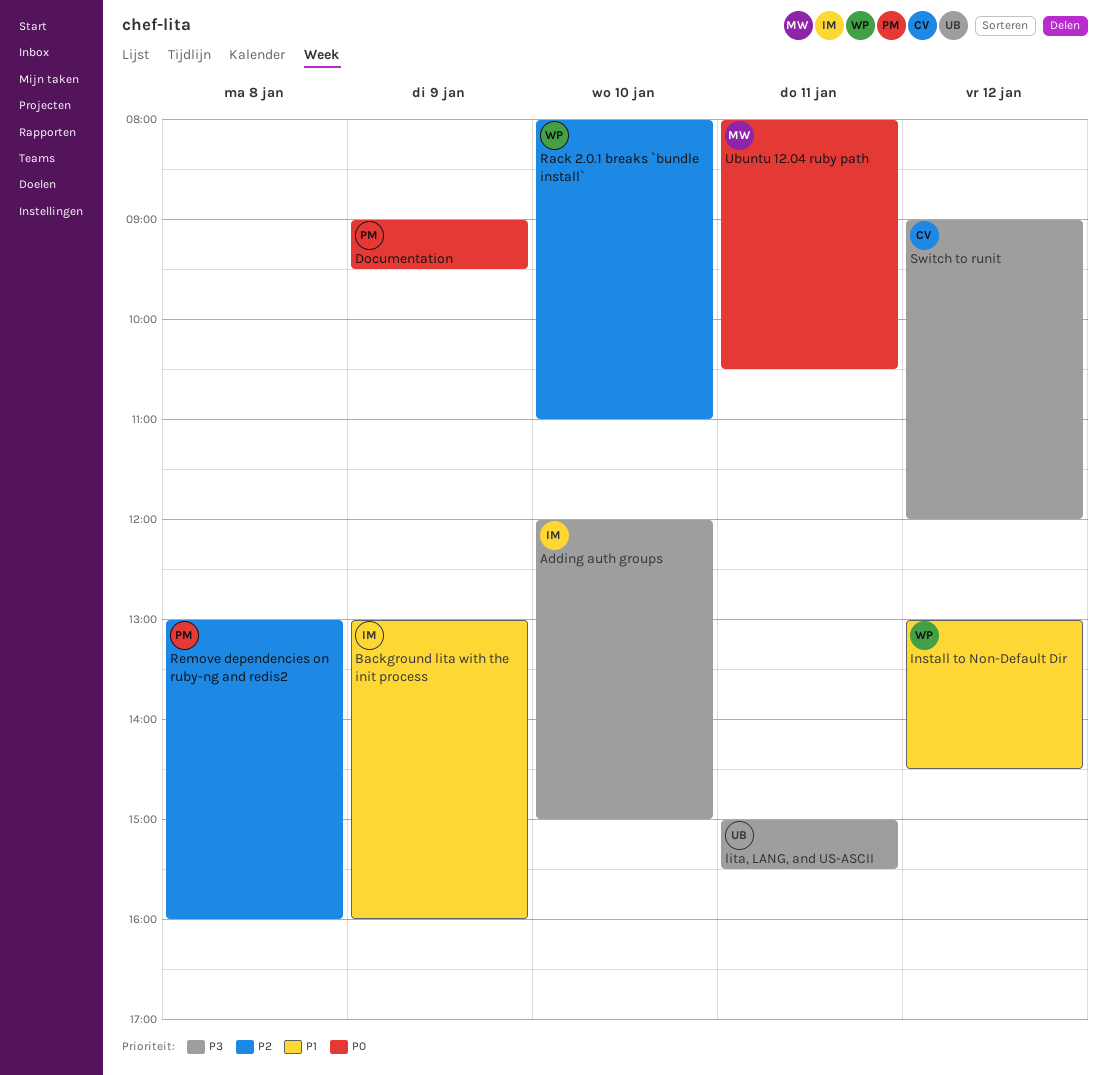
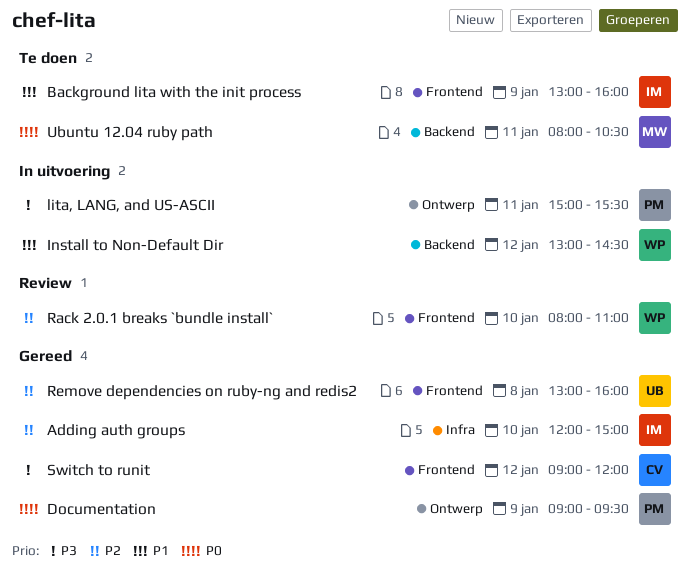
Adding auth groups, priority: P3 -> P2
lita, LANG, and US-ASCII, owner: UB -> PM
Remove dependencies on ruby-ng and redis2, owner: PM -> UB

